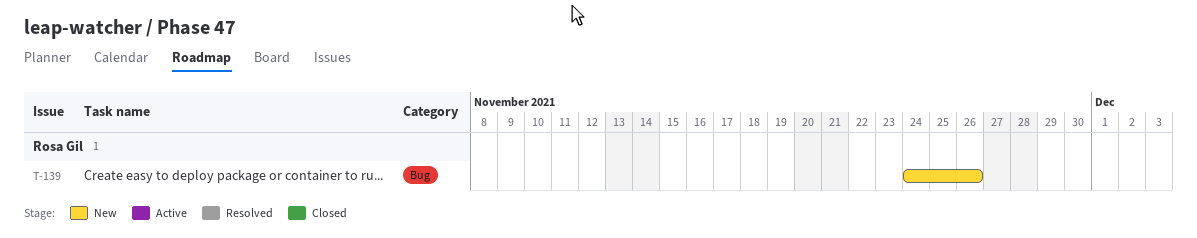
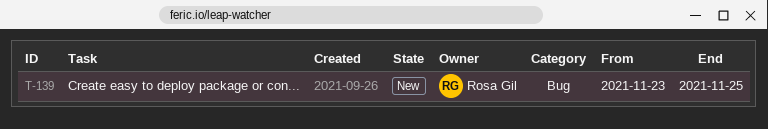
T-139, start: Nov 24 -> Nov 23
T-139, due: Nov 26 -> Nov 25

